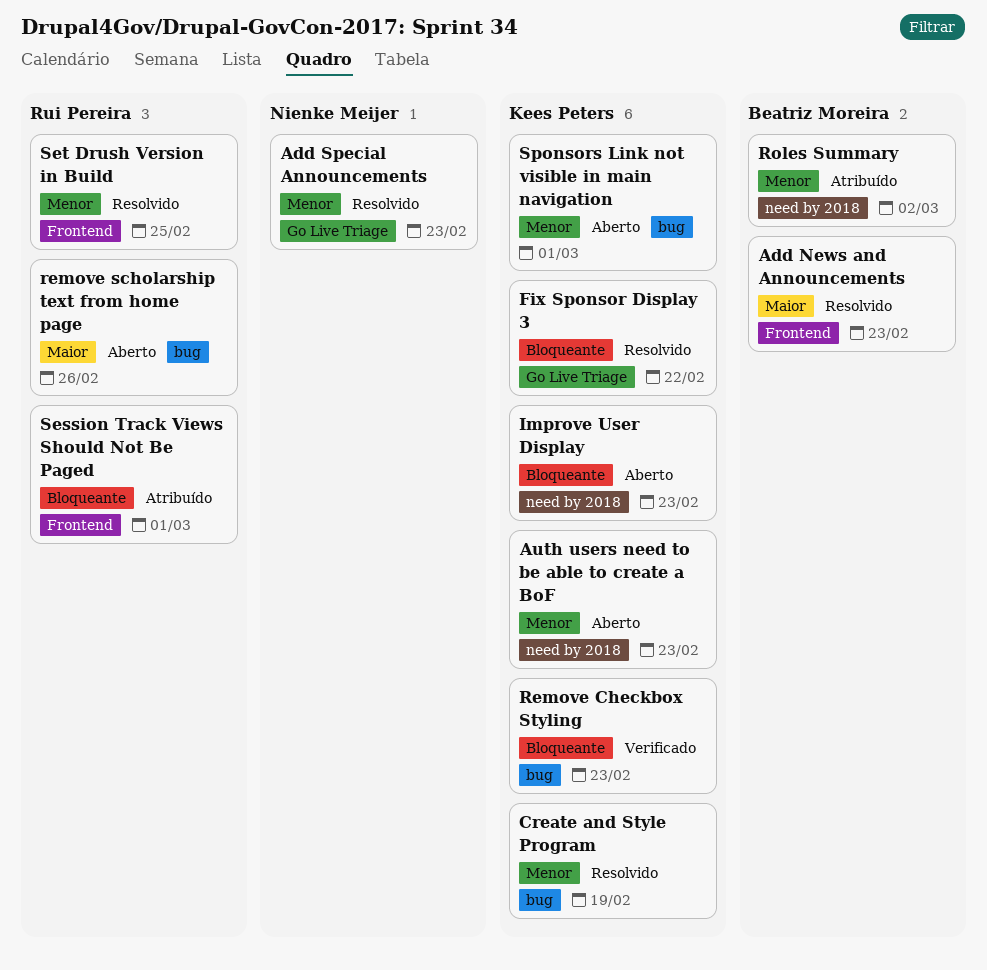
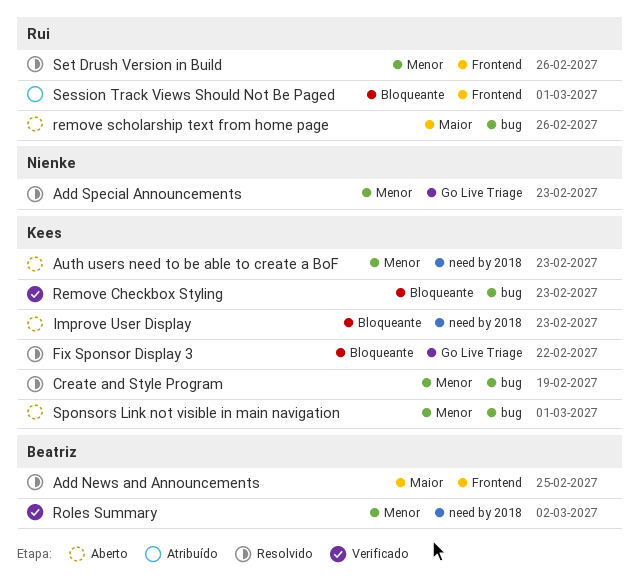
Add News and Announcements, due: Feb 23 -> Feb 25
Roles Summary, status: Atribuído -> Verificado
Set Drush Version in Build, due: Feb 25 -> Feb 26

